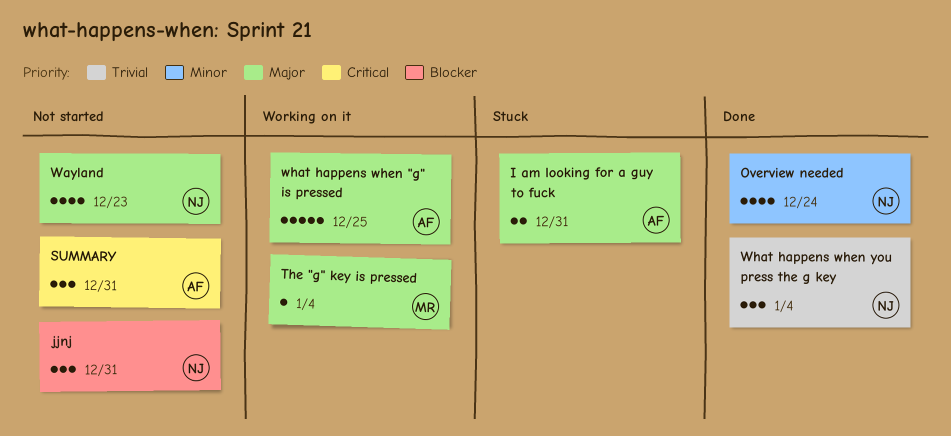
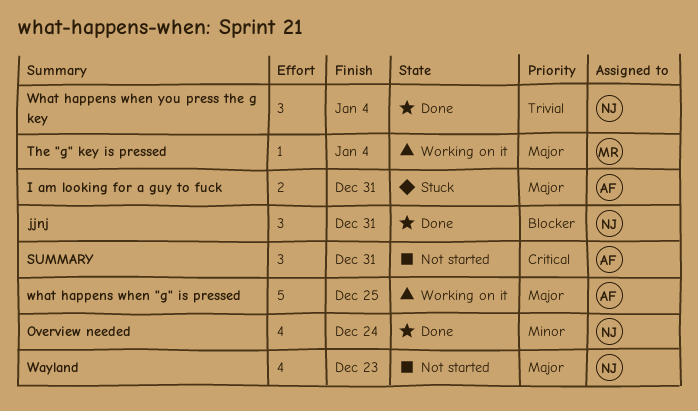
jjnj, status: Not started -> Done

